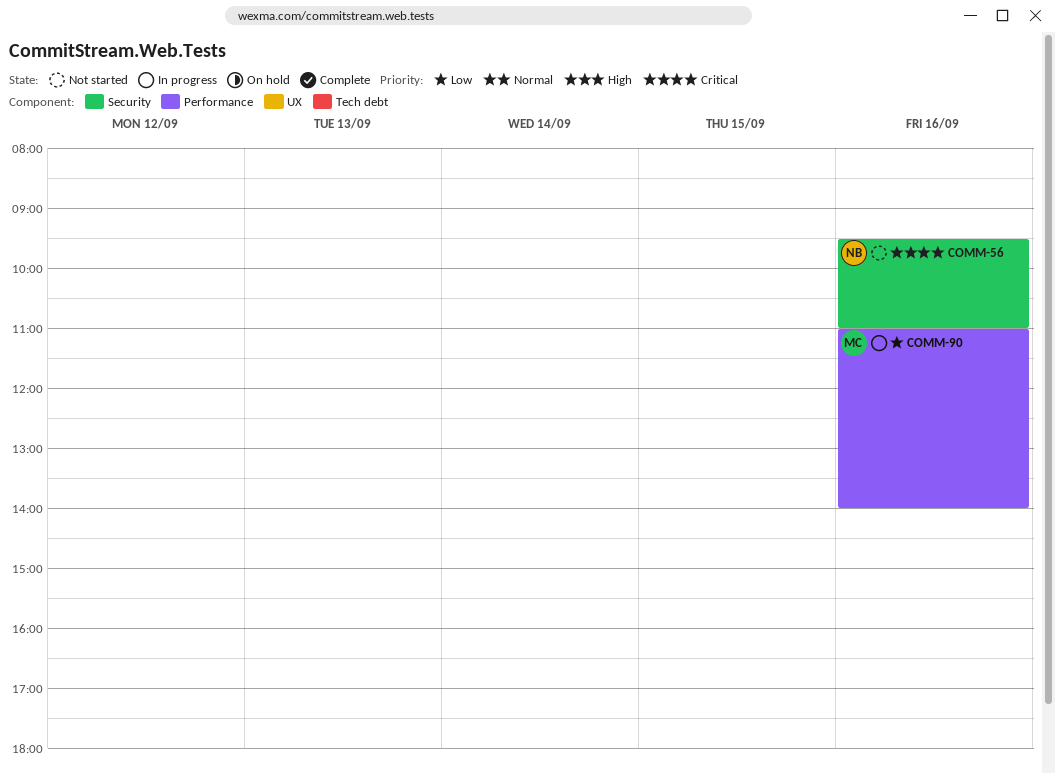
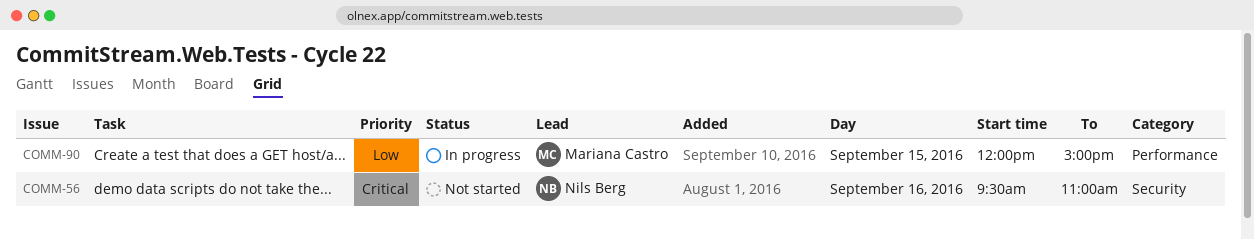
COMM-90, day: Sep 16 -> Sep 15
COMM-90, begins: 11:00 -> 12:00
COMM-90, ends: 14:00 -> 15:00

